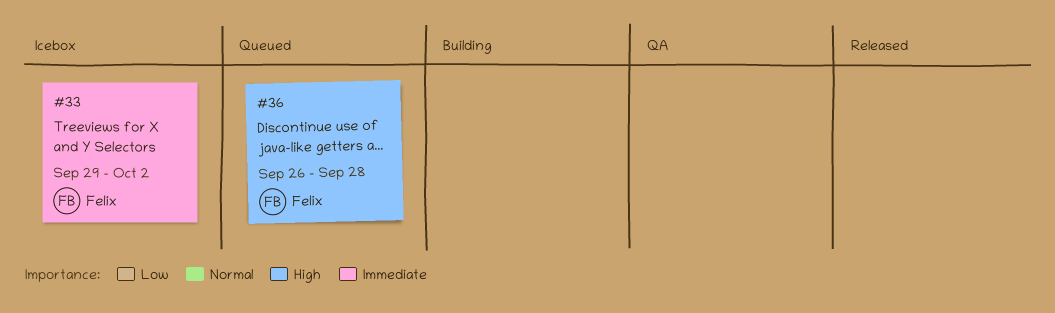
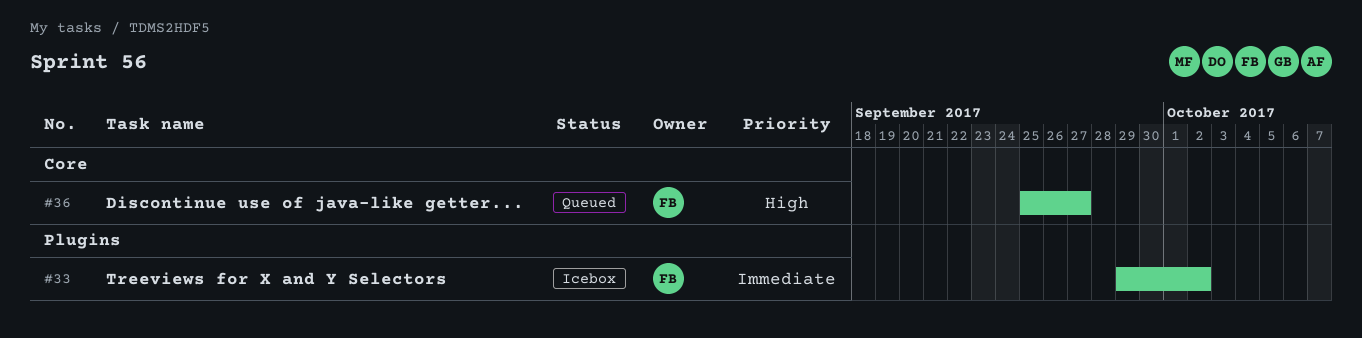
#36, start: Sep 26 -> Sep 25
#36, due: Sep 28 -> Sep 27

